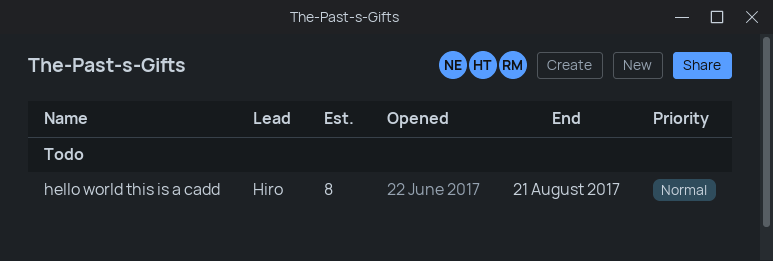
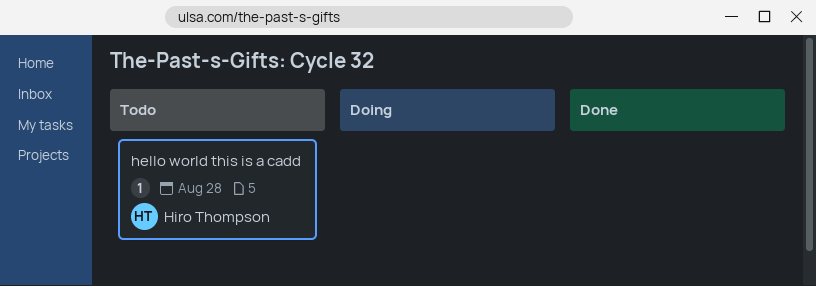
hello world this is a cadd, estimate: 8 -> 1
hello world this is a cadd, due: Aug 21 -> Aug 28

